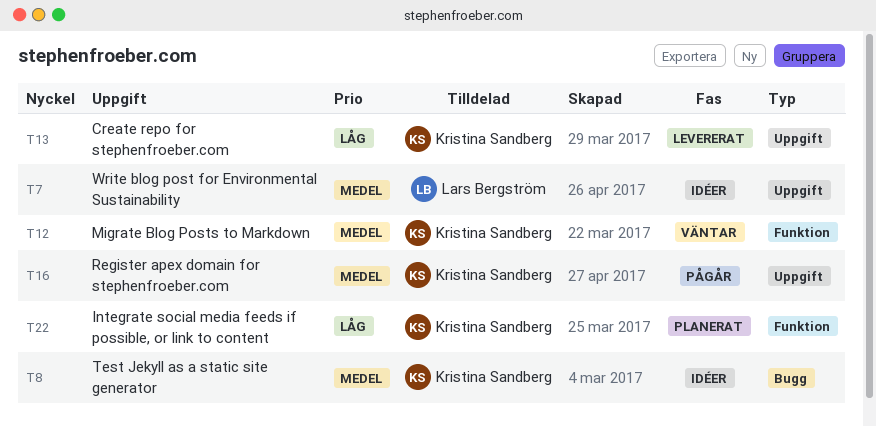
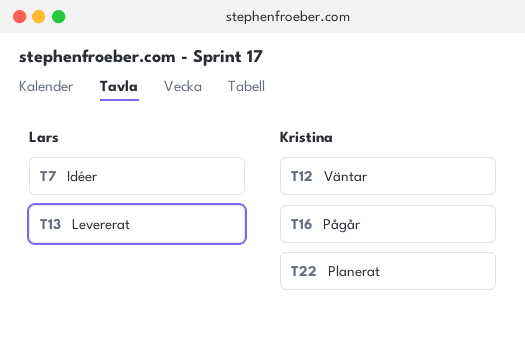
T8: present -> none
T13, owner: Kristina Sandberg -> Lars Bergström

